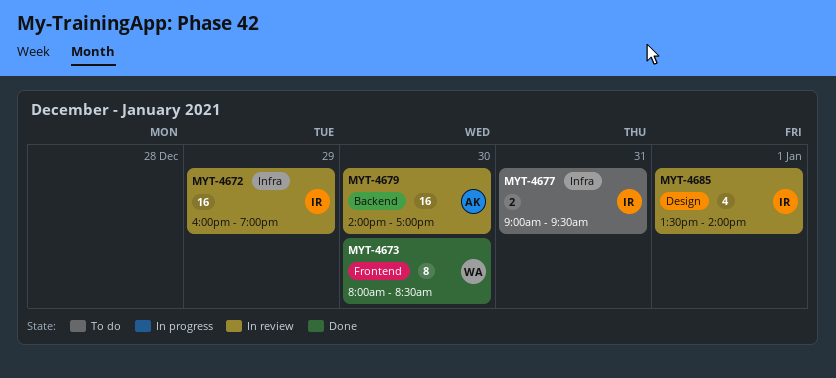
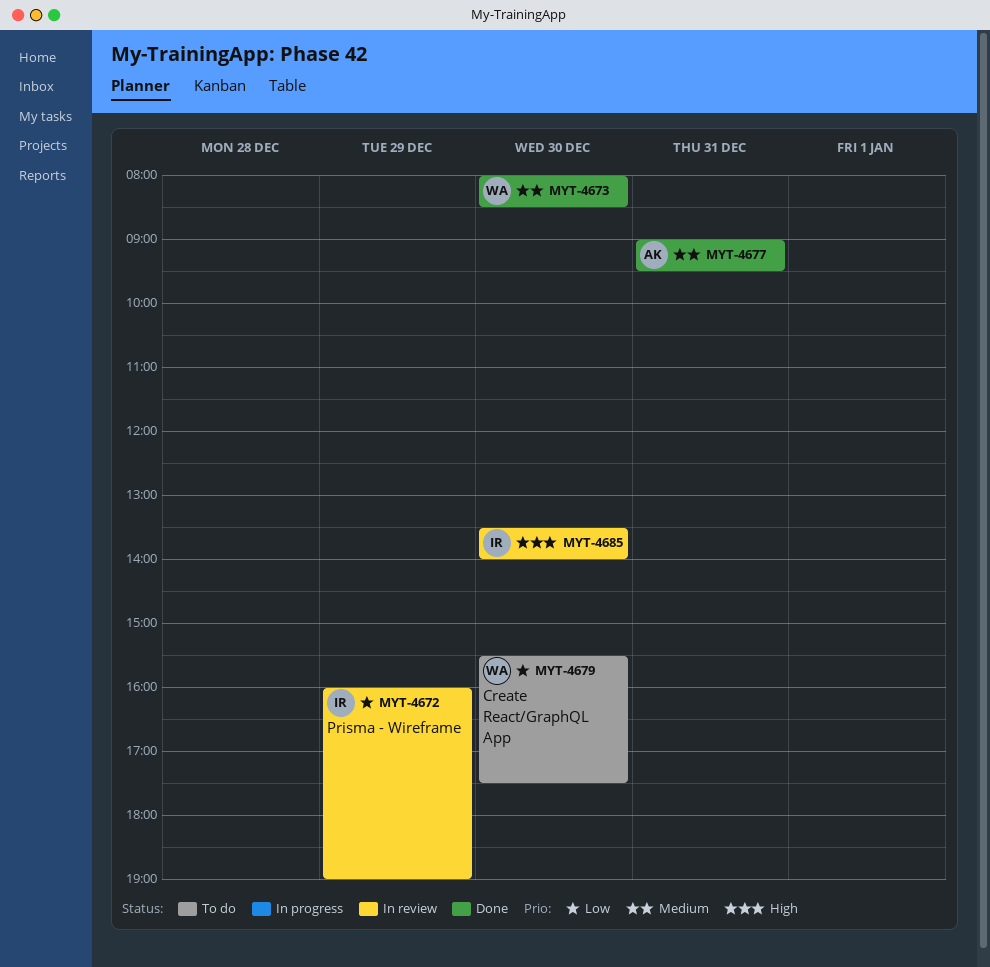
MYT-4677, status: To do -> Done
MYT-4677, owner: IR -> AK
MYT-4679, status: In review -> To do
MYT-4679, owner: AK -> WA
MYT-4679, begins: 14:00 -> 15:30
MYT-4679, ends: 17:00 -> 17:30
MYT-4685, day: Jan 1 -> Dec 30

